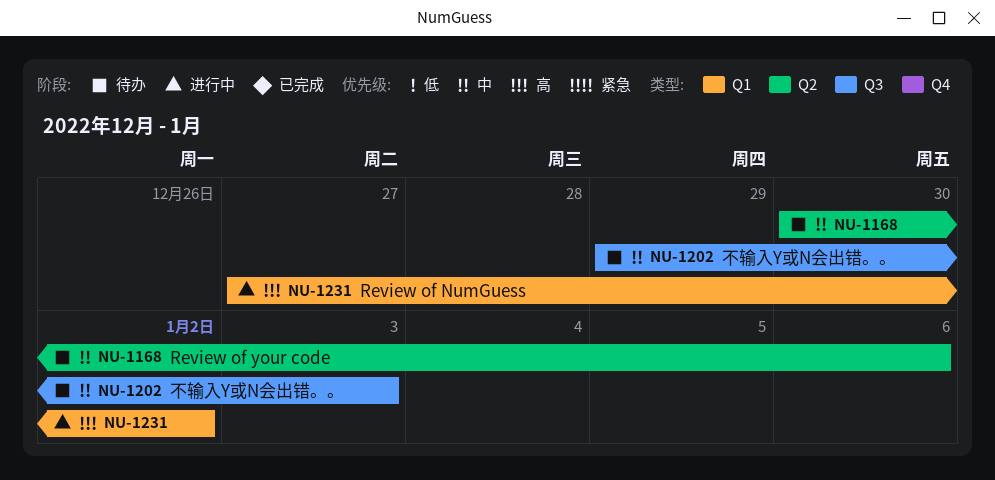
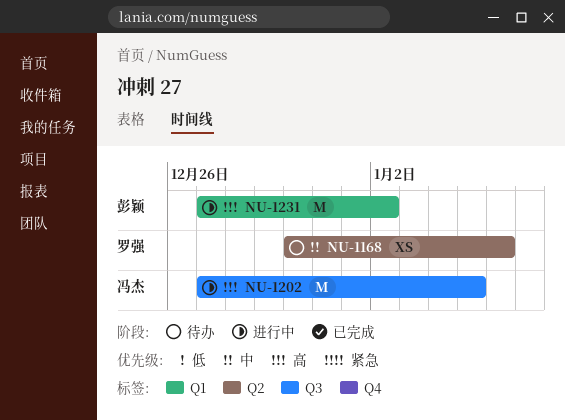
NU-1202, status: 待办 -> 进行中
NU-1202, priority: 中 -> 高
NU-1202, start: Dec 29 -> Dec 27
NU-1202, due: Jan 3 -> Jan 5

